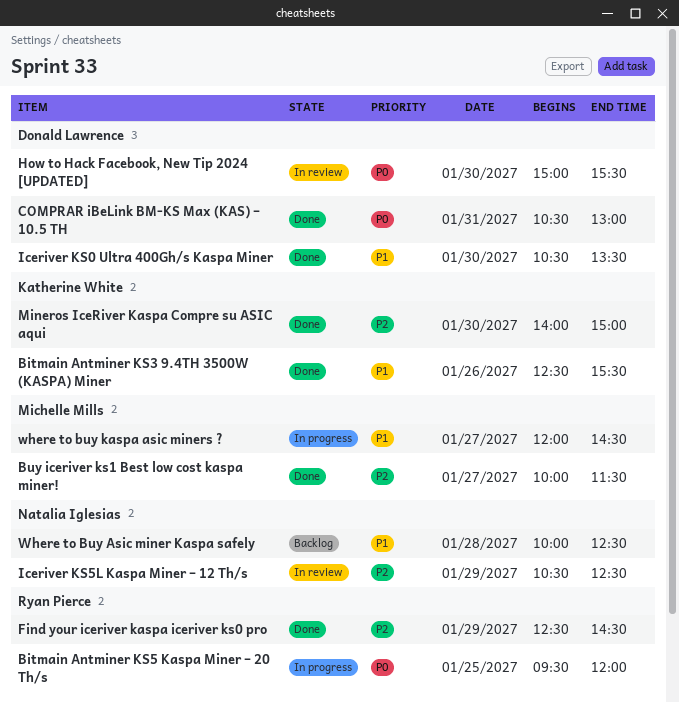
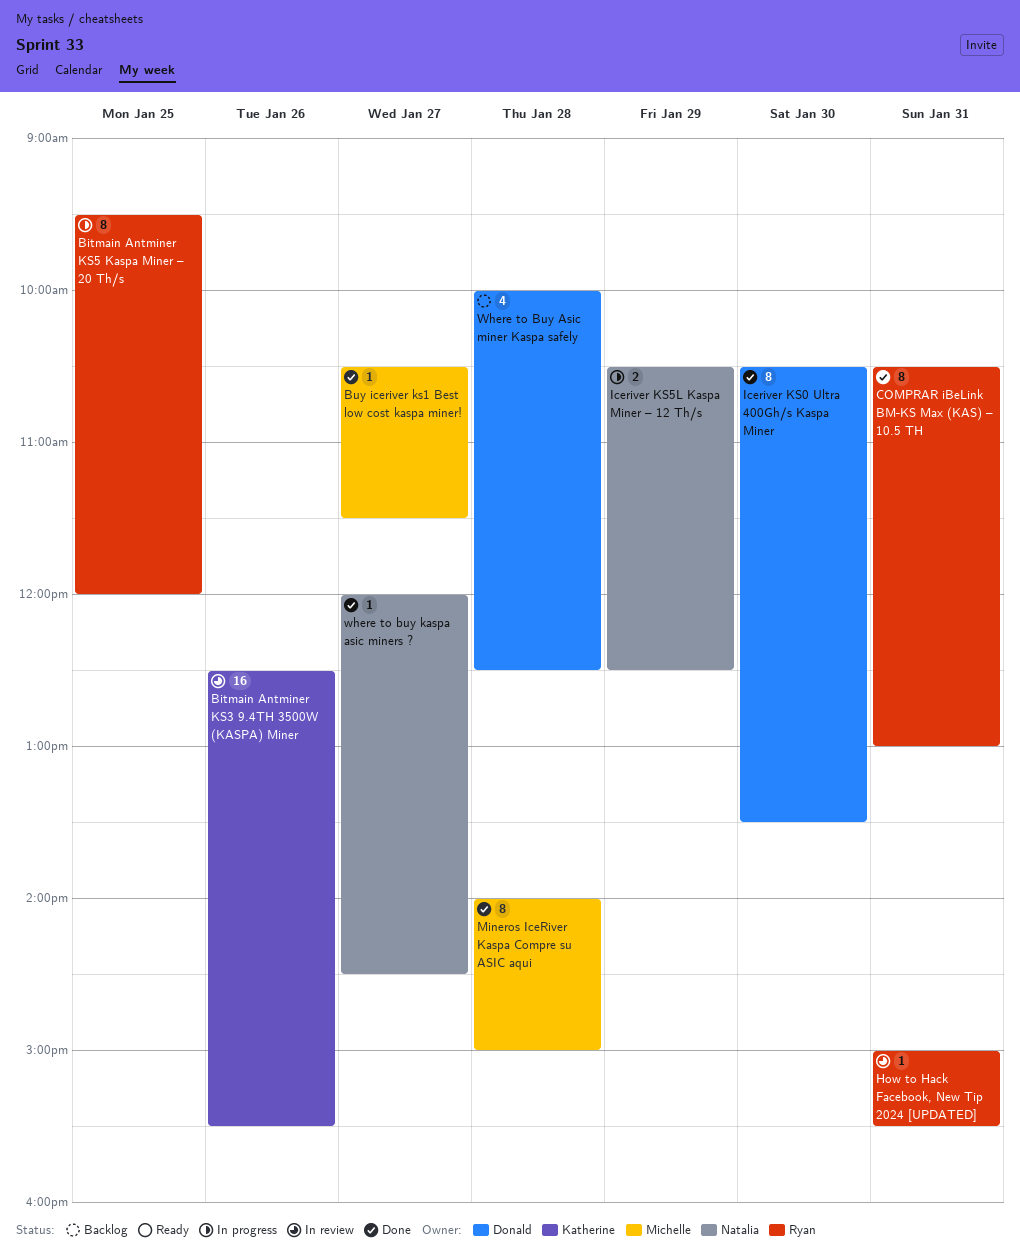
Bitmain Antminer KS3 9.4TH 3500W (KASPA) Miner, status: Done -> In review
Buy iceriver ks1 Best low cost kaspa miner!, begins: 10:00 -> 10:30
COMPRAR iBeLink BM-KS Max (KAS) – 10.5 TH, owner: Donald Lawrence -> Ryan Pierce
Find your iceriver kaspa iceriver ks0 pro: present -> none
How to Hack Facebook, New Tip 2024 [UPDATED], owner: Donald Lawrence -> Ryan Pierce
How to Hack Facebook, New Tip 2024 [UPDATED], day: Jan 30 -> Jan 31
Iceriver KS5L Kaspa Miner – 12 Th/s, status: In review -> In progress
Mineros IceRiver Kaspa Compre su ASIC aqui, owner: Katherine White -> Michelle Mills
Mineros IceRiver Kaspa Compre su ASIC aqui, day: Jan 30 -> Jan 28
Where to Buy Asic miner Kaspa safely, owner: Natalia Iglesias -> Donald Lawrence
where to buy kaspa asic miners ?, status: In progress -> Done
where to buy kaspa asic miners ?, owner: Michelle Mills -> Natalia Iglesias

